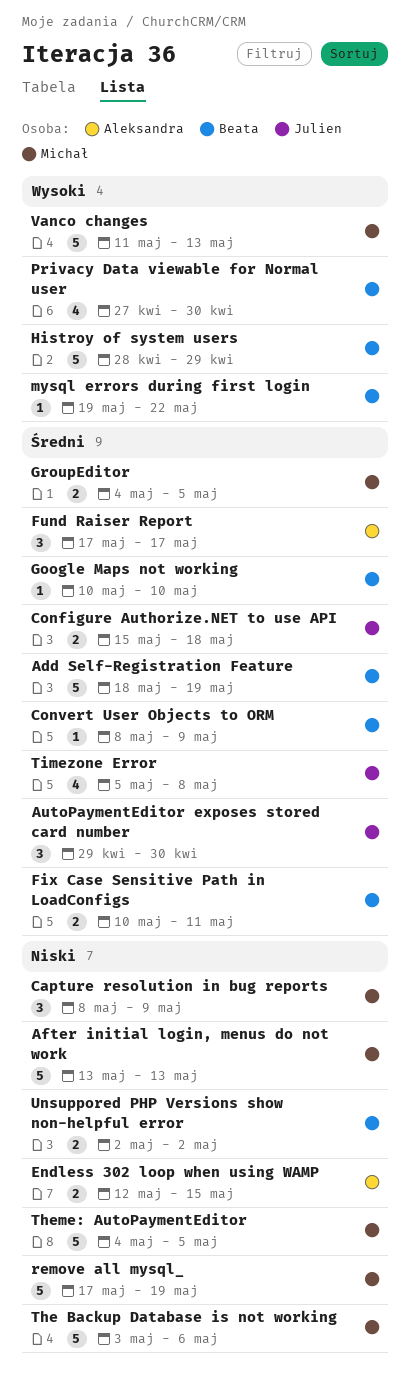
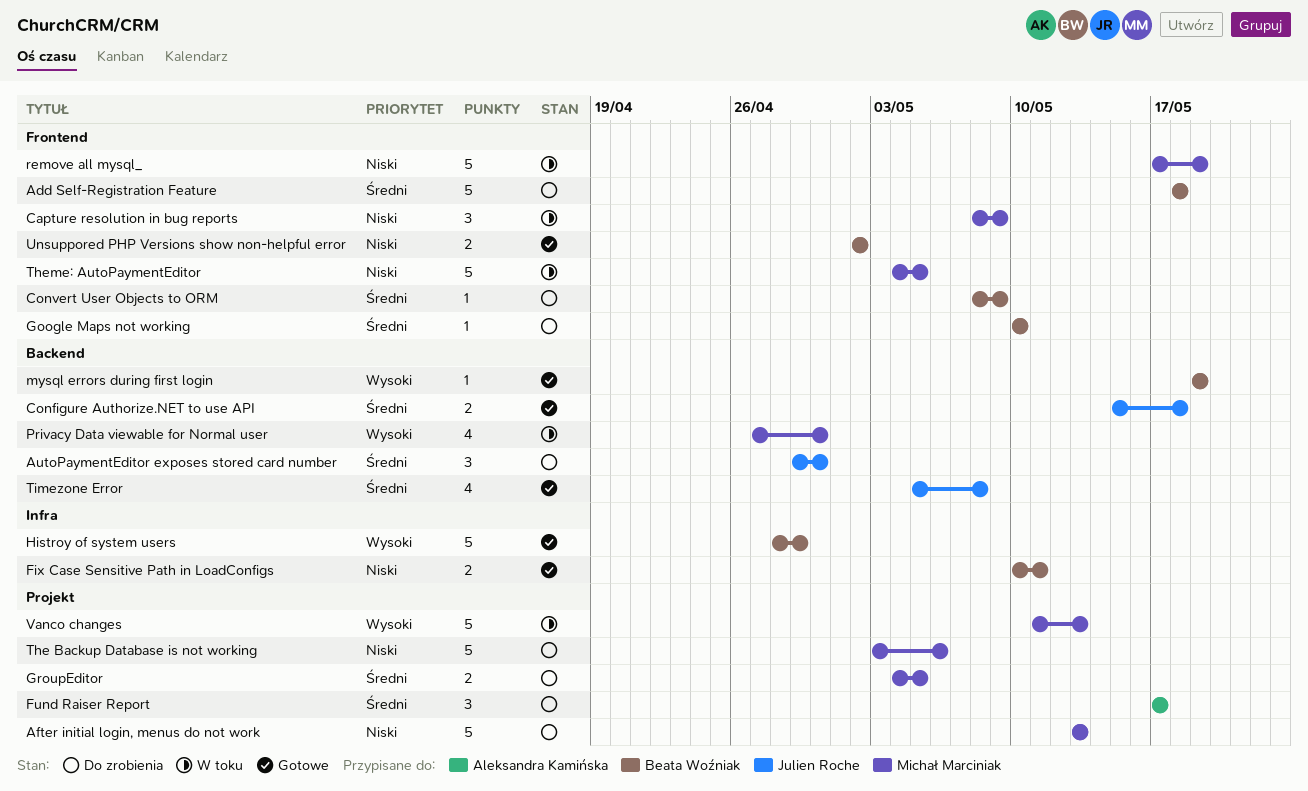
Add Self-Registration Feature, due: May 19 -> May 18
Endless 302 loop when using WAMP: present -> none
Fix Case Sensitive Path in LoadConfigs, priority: Średni -> Niski
mysql errors during first login, due: May 22 -> May 19
Privacy Data viewable for Normal user, owner: Beata Woźniak -> Michał Marciniak

